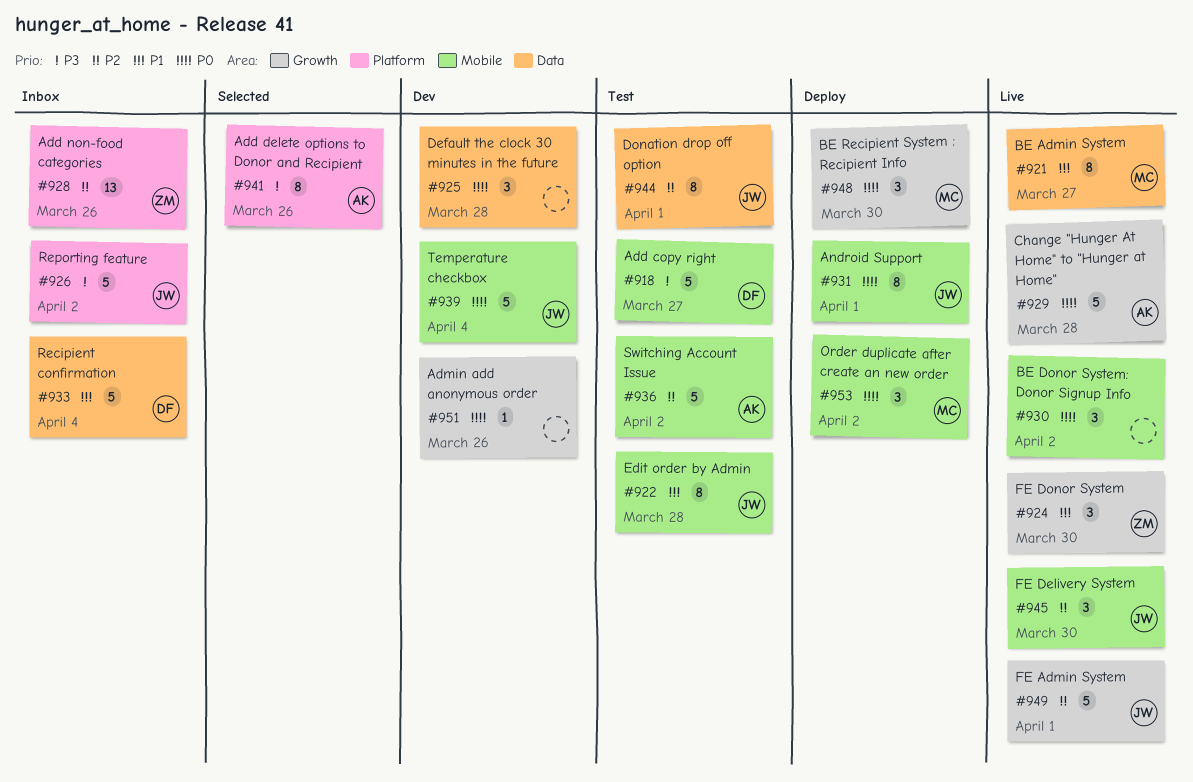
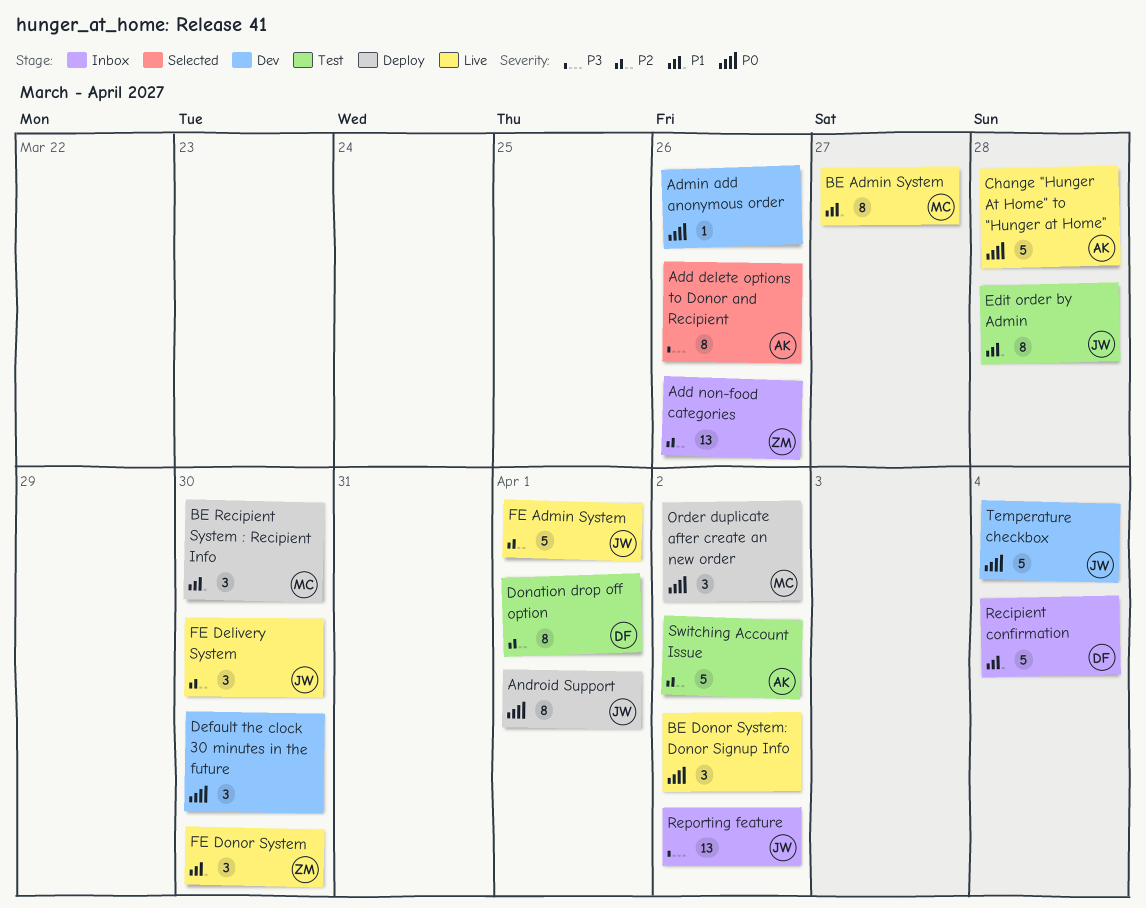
Add copy right: present -> none
BE Recipient System : Recipient Info, priority: P0 -> P1
Default the clock 30 minutes in the future, due: Mar 28 -> Mar 30
Donation drop off option, owner: JW -> DF
Reporting feature, estimate: 5 -> 13

